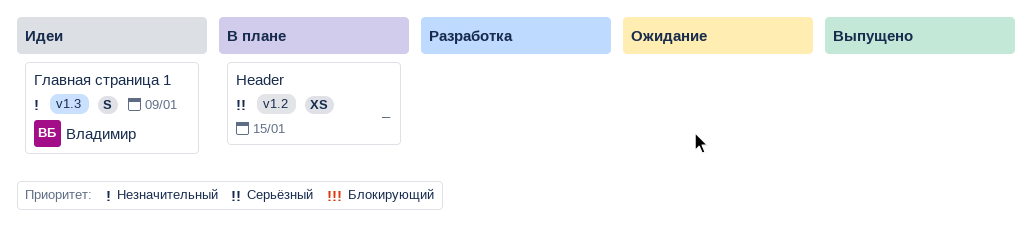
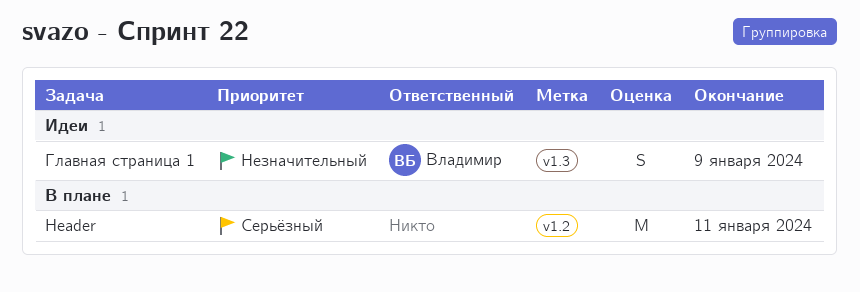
Header, estimate: XS -> M
Header, due: Jan 15 -> Jan 11

